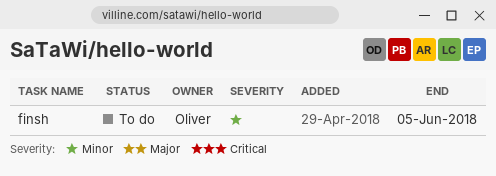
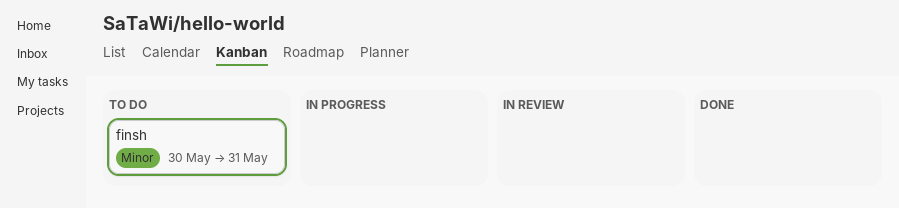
finsh, due: Jun 5 -> May 31

